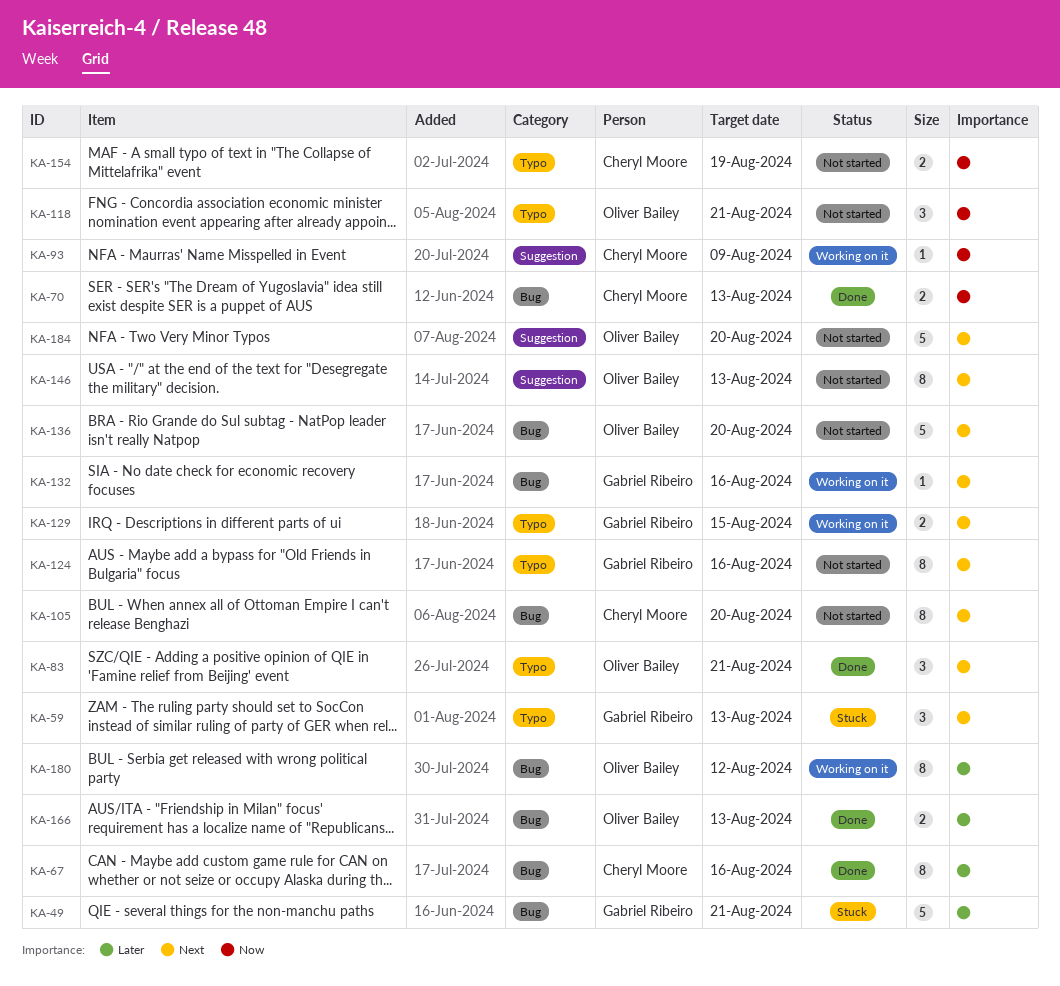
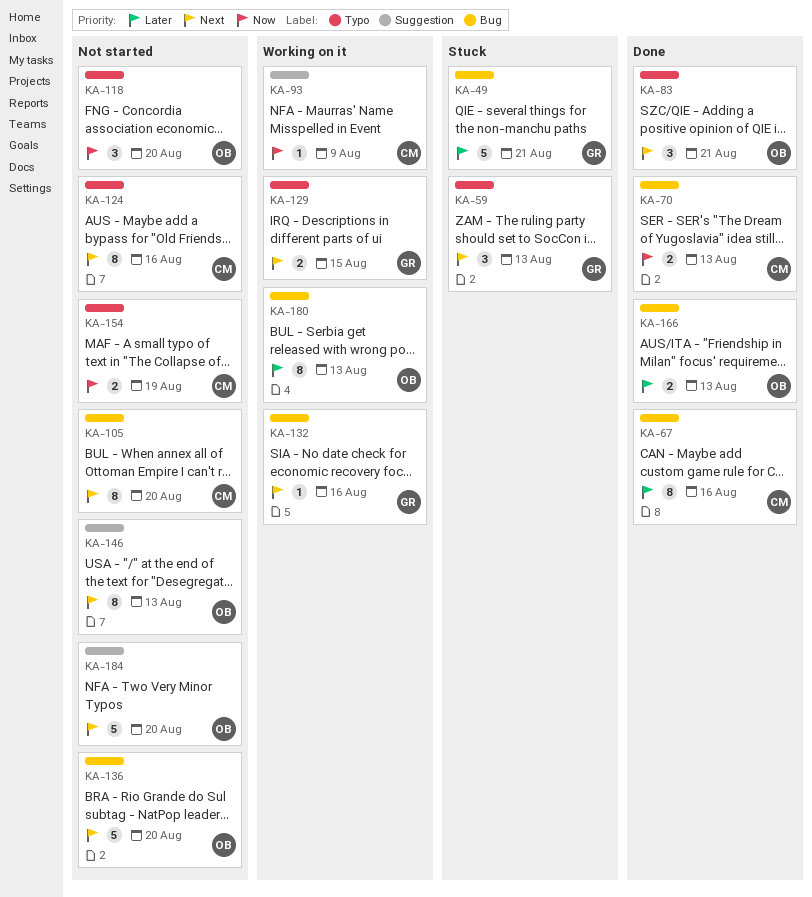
KA-118, due: Aug 21 -> Aug 20
KA-124, owner: Gabriel Ribeiro -> Cheryl Moore
KA-180, due: Aug 12 -> Aug 13

